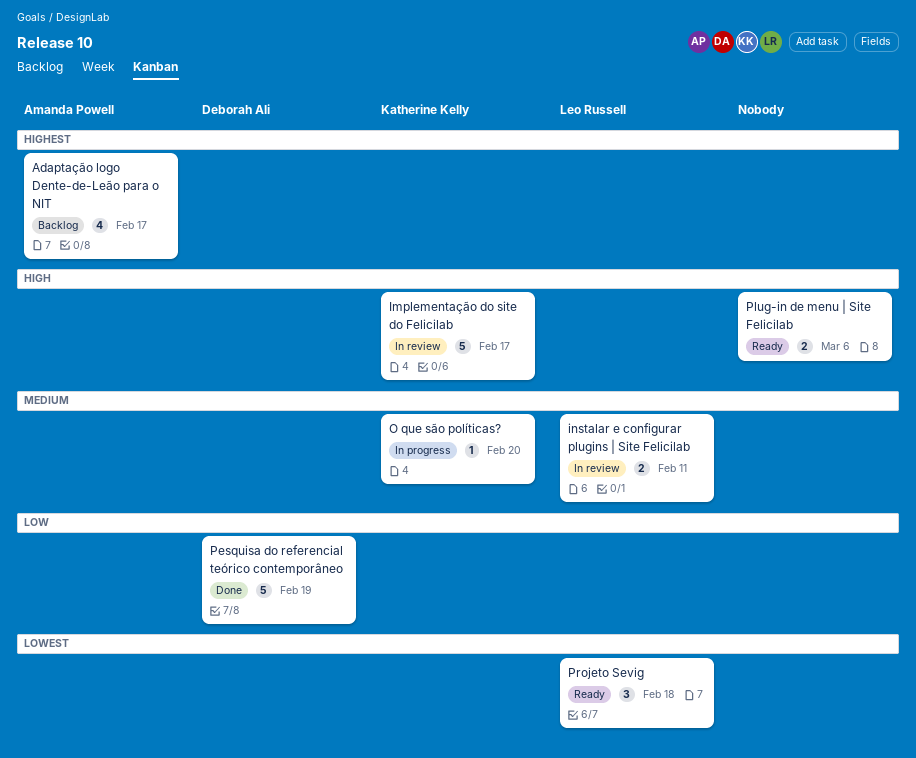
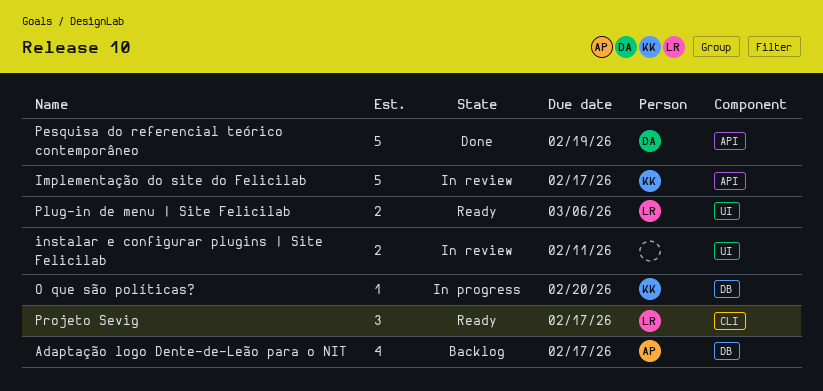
instalar e configurar plugins | Site Felicilab, owner: Leo Russell -> none
Plug-in de menu | Site Felicilab, owner: none -> Leo Russell
Projeto Sevig, due: Feb 18 -> Feb 17

